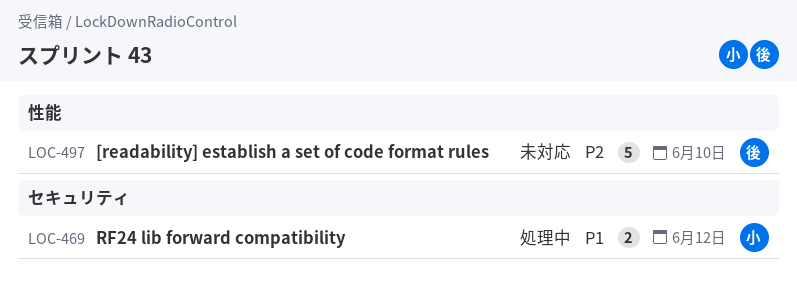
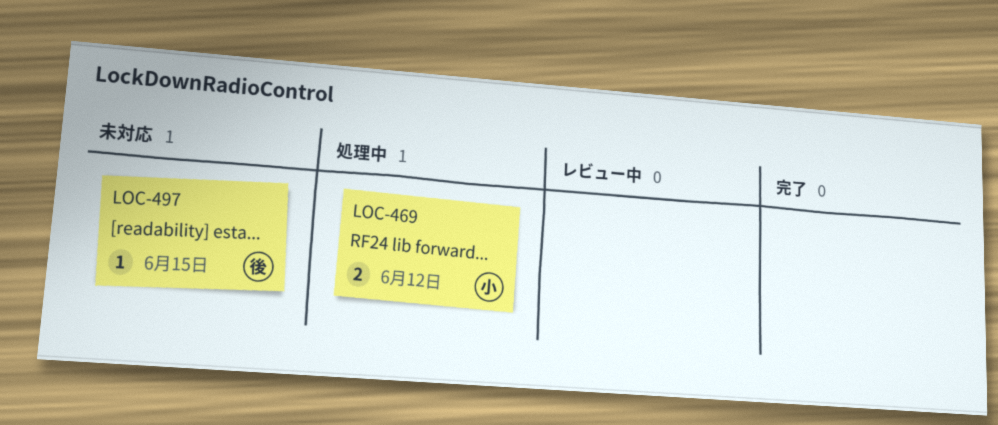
LOC-497, estimate: 5 -> 1
LOC-497, due: Jun 10 -> Jun 15

